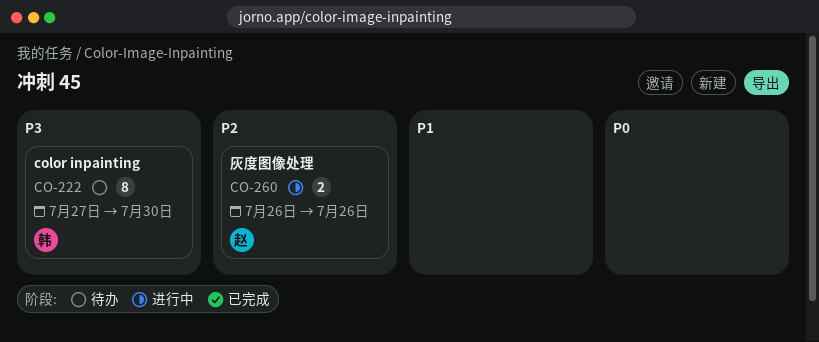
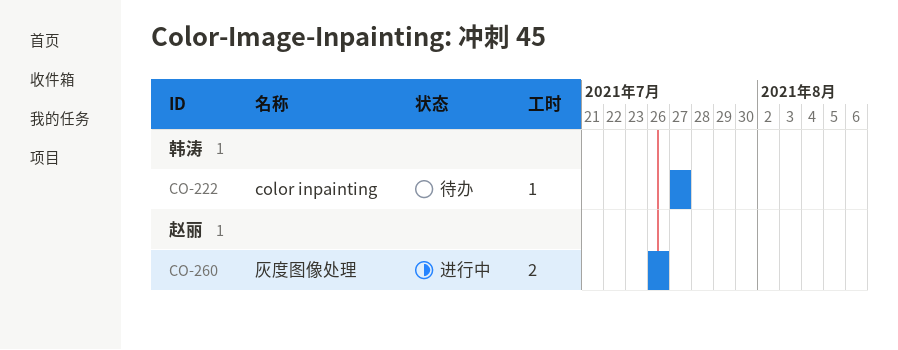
CO-222, estimate: 8 -> 1
CO-222, due: Jul 30 -> Jul 27

